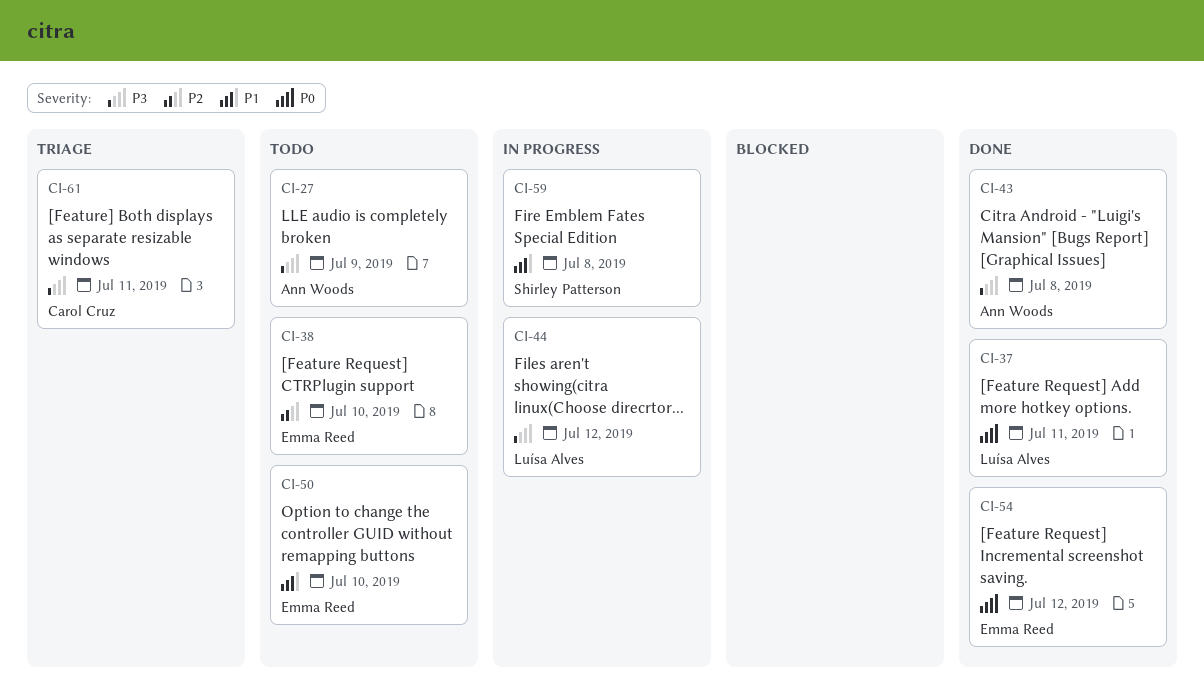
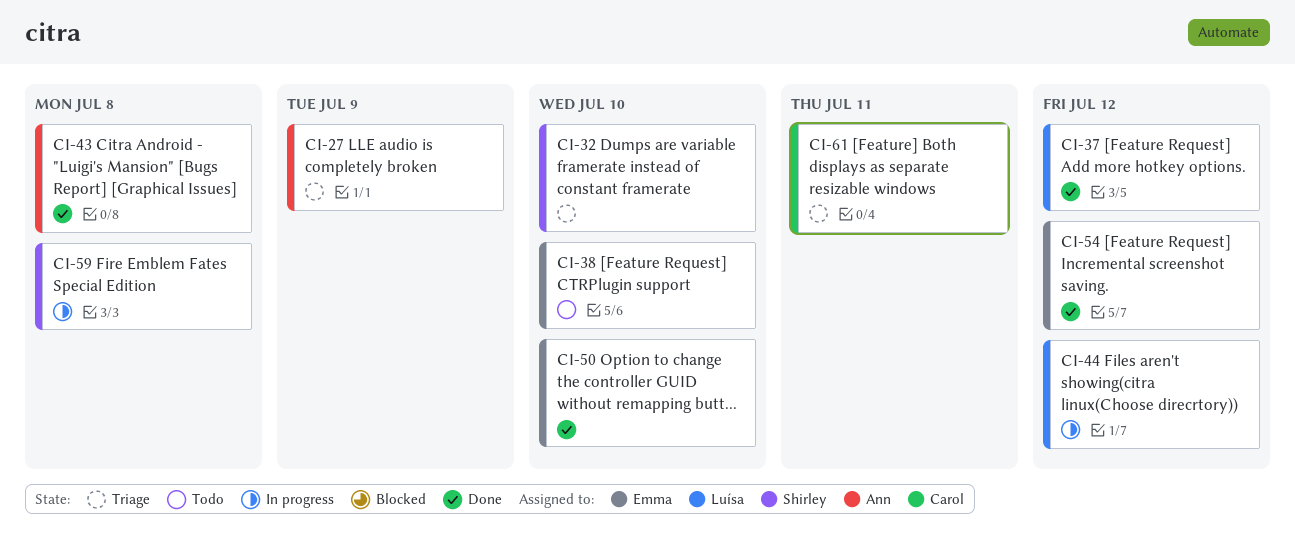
CI-27, status: Todo -> Triage
CI-32: none -> present
CI-37, due: Jul 11 -> Jul 12
CI-50, status: Todo -> Done

